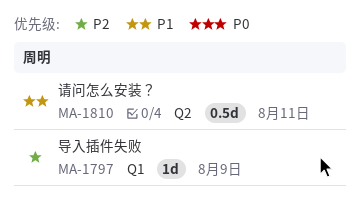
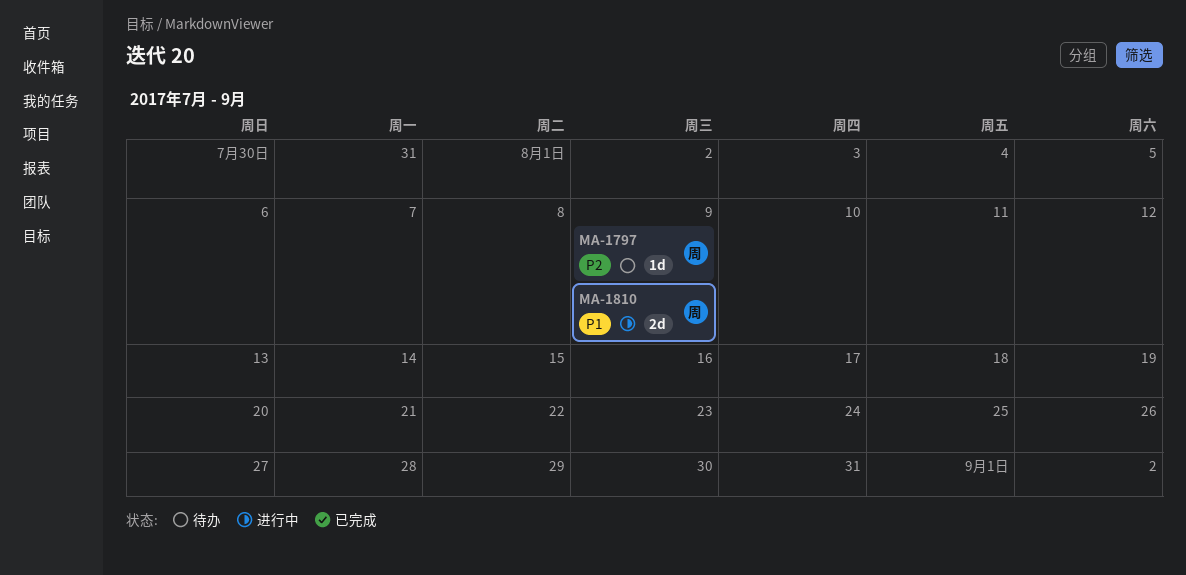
MA-1810, estimate: 0.5d -> 2d
MA-1810, due: Aug 11 -> Aug 9

